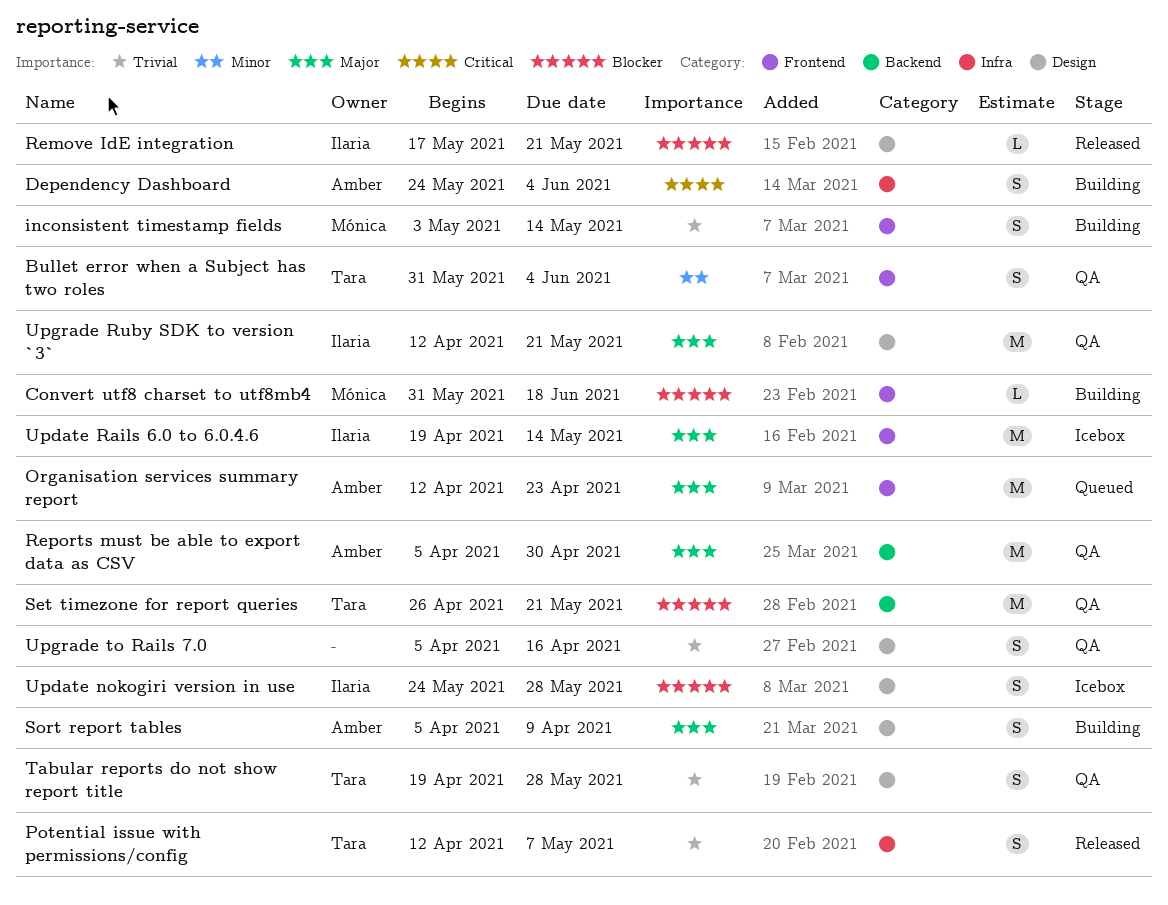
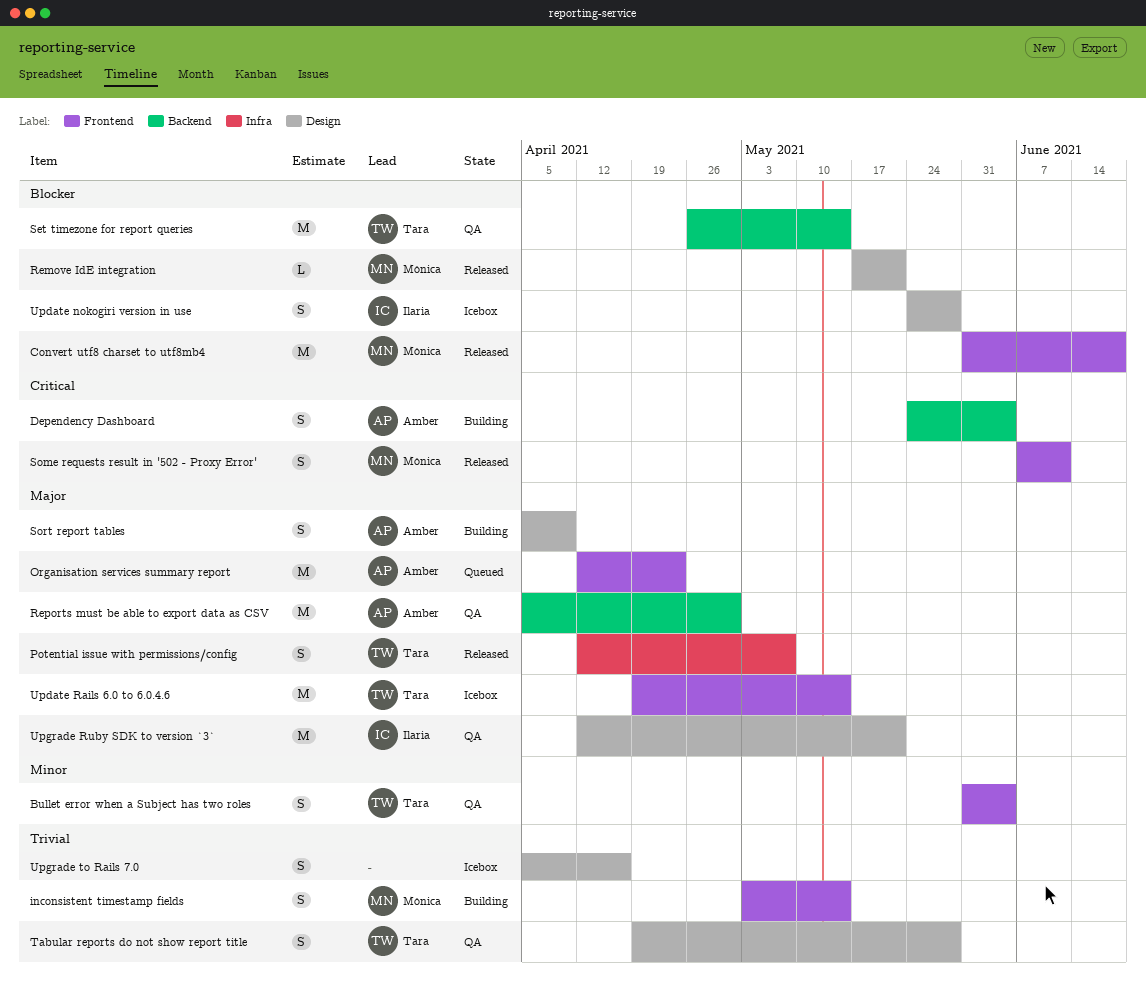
Convert utf8 charset to utf8mb4, status: Building -> Released
Convert utf8 charset to utf8mb4, estimate: L -> M
Dependency Dashboard, label: Infra -> Backend
Potential issue with permissions/config, priority: Trivial -> Major
Remove IdE integration, owner: Ilaria -> Mónica
Set timezone for report queries, due: May 21 -> May 14
Some requests result in '502 - Proxy Error': none -> present
Update Rails 6.0 to 6.0.4.6, owner: Ilaria -> Tara
Upgrade to Rails 7.0, status: QA -> Icebox

